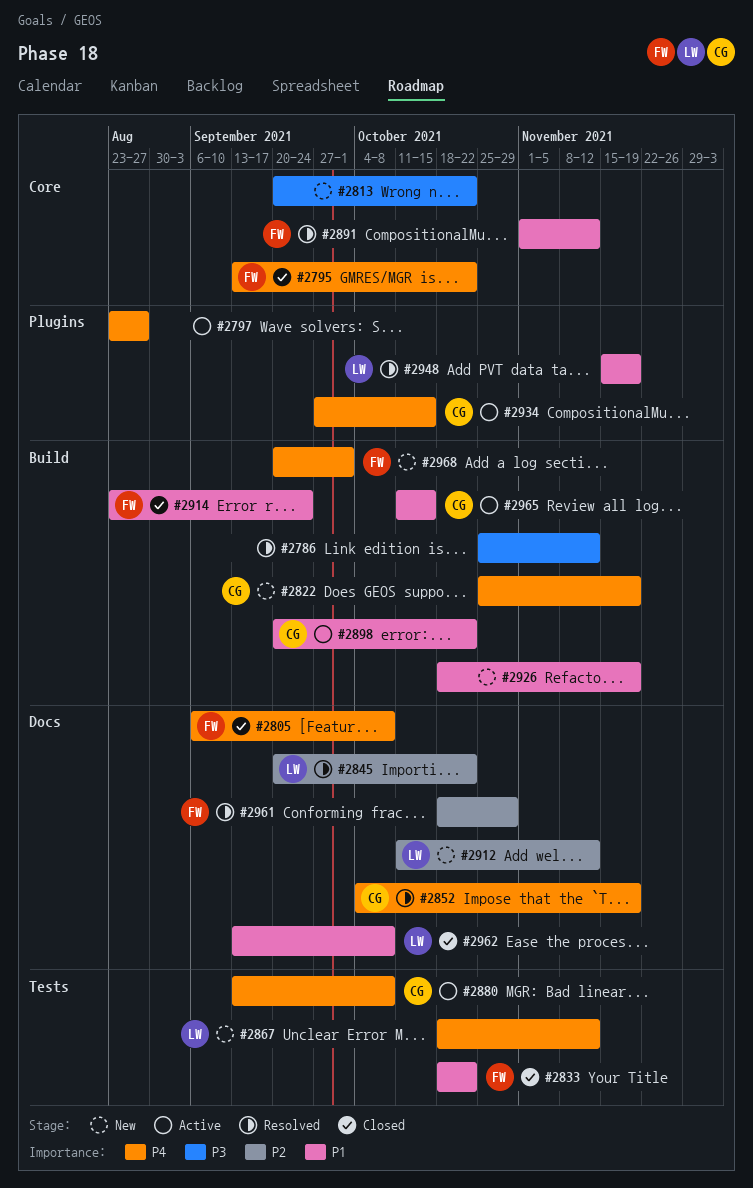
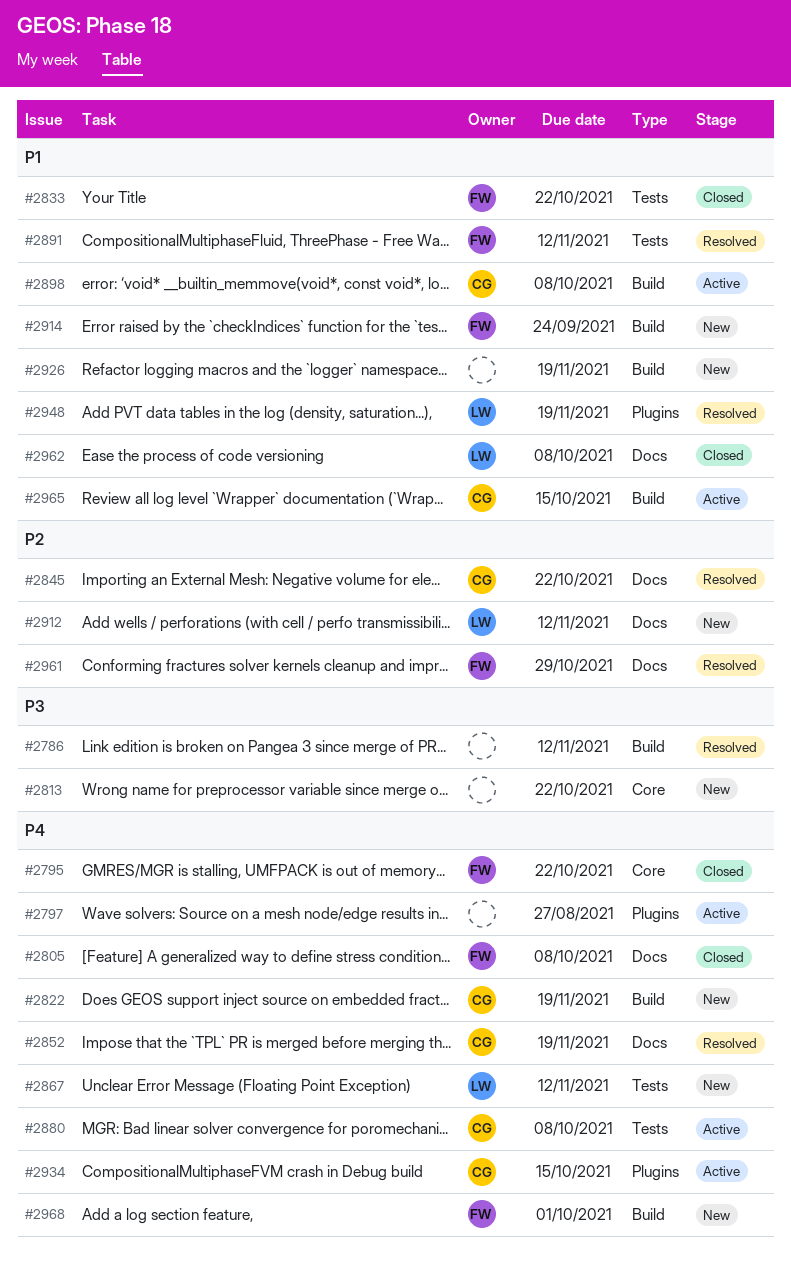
#2845, owner: LW -> CG
#2891, label: Core -> Tests
#2898, due: Oct 22 -> Oct 8
#2914, status: Closed -> New

